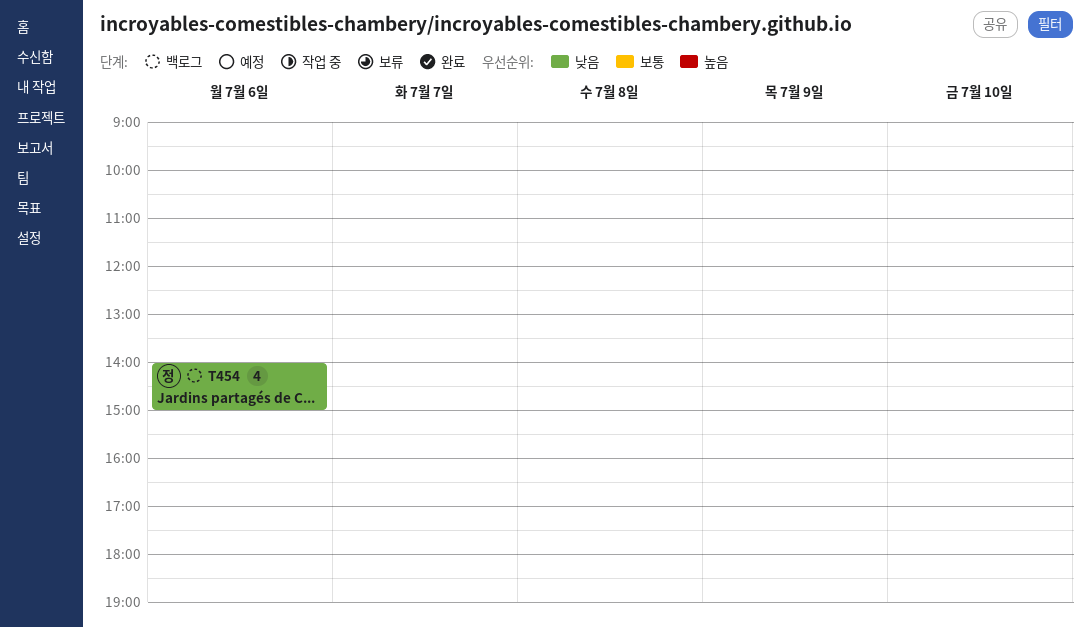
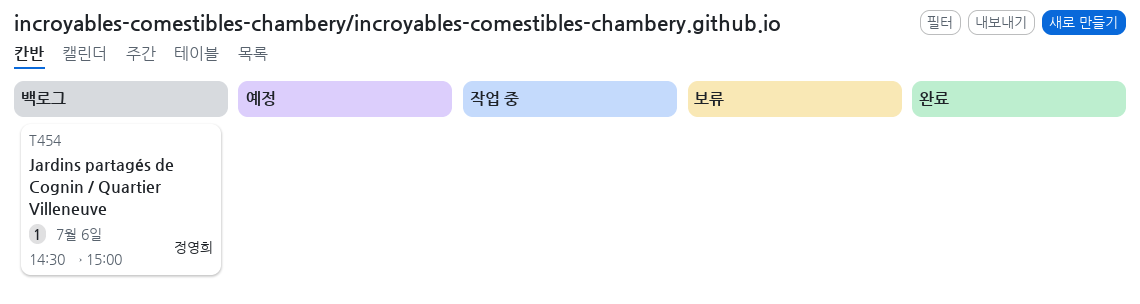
T454, estimate: 4 -> 1
T454, begins: 14:00 -> 14:30

